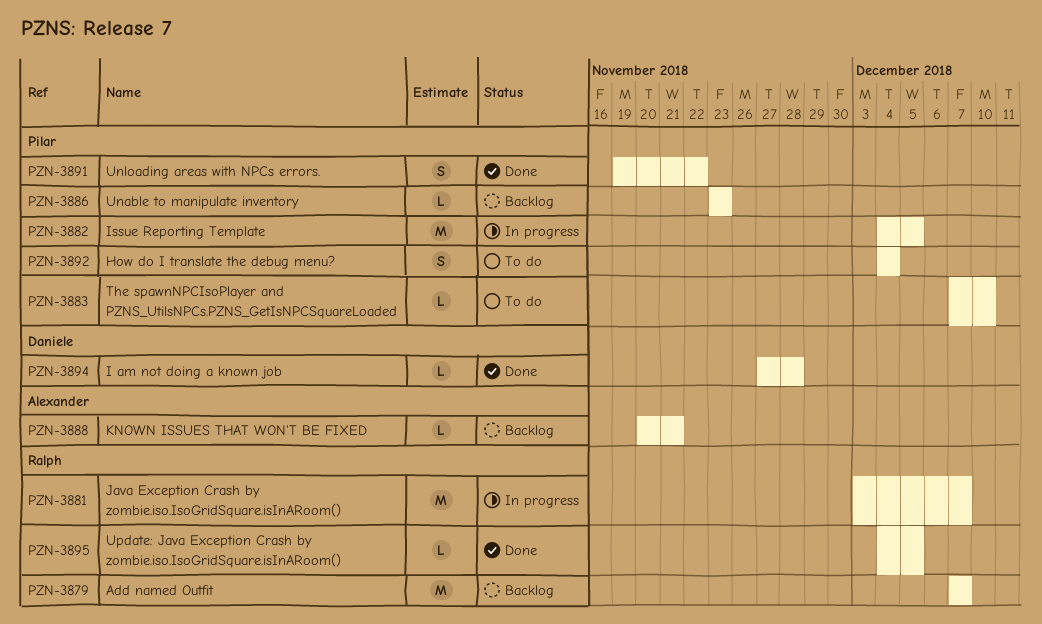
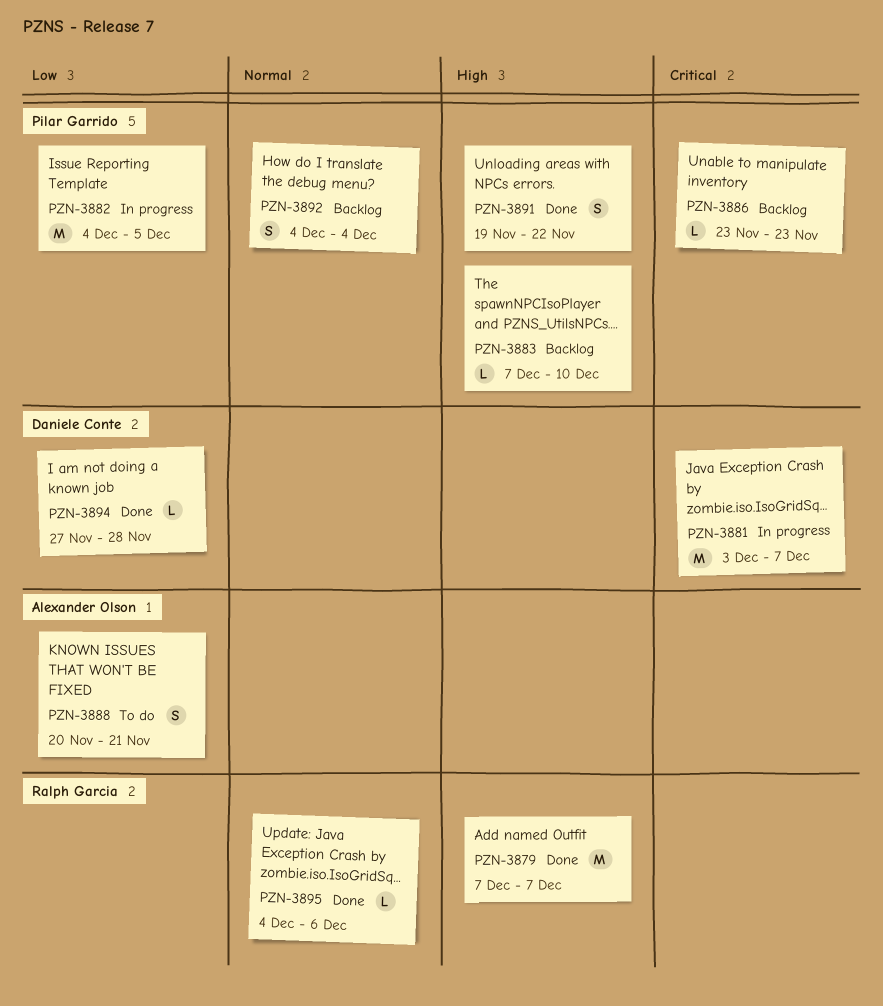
PZN-3879, status: Backlog -> Done
PZN-3881, owner: Ralph Garcia -> Daniele Conte
PZN-3883, status: To do -> Backlog
PZN-3888, status: Backlog -> To do
PZN-3888, estimate: L -> S
PZN-3892, status: To do -> Backlog
PZN-3895, due: Dec 5 -> Dec 6

